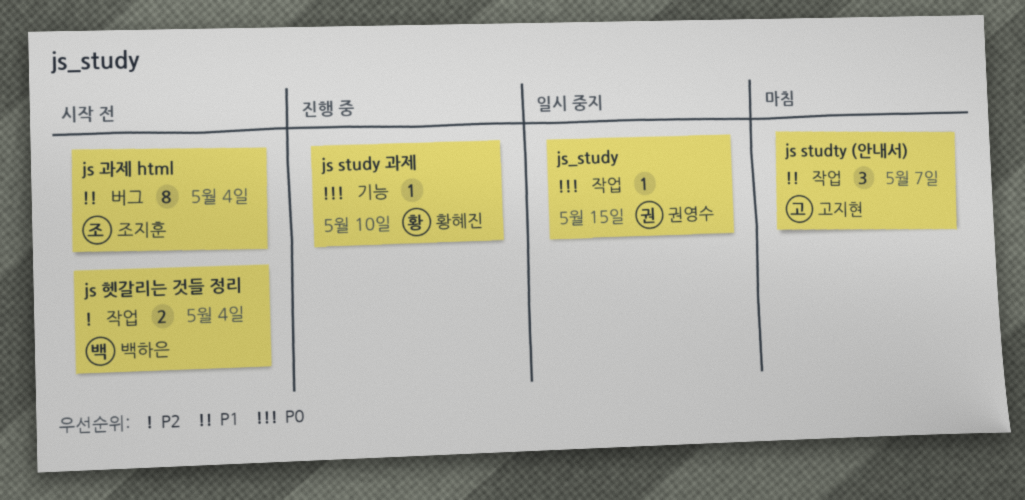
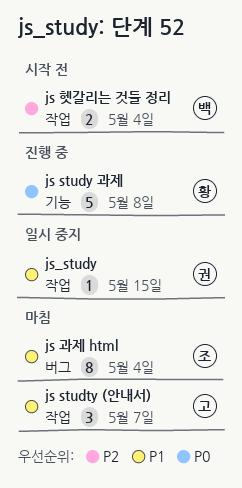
js study 과제, estimate: 1 -> 5
js study 과제, due: May 10 -> May 8
js 과제 html, status: 시작 전 -> 마침
js_study, priority: P0 -> P1

